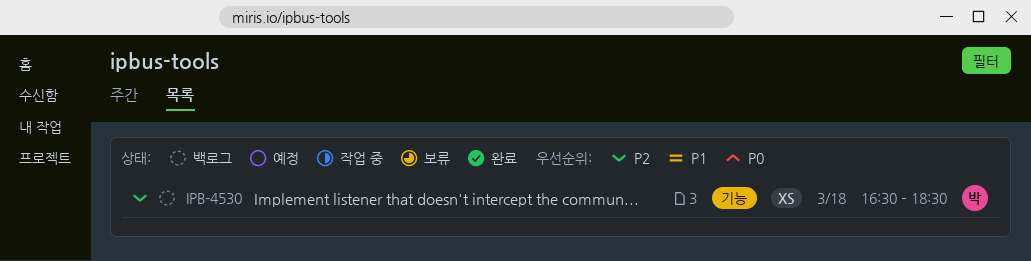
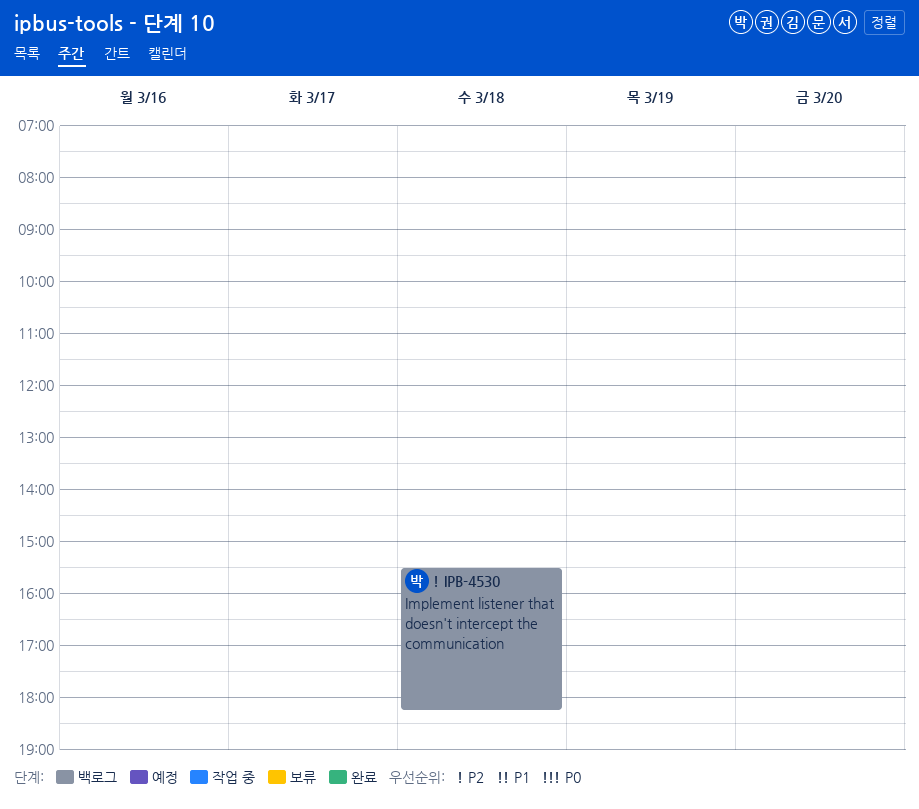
IPB-4530, begins: 16:30 -> 15:30
IPB-4530, ends: 18:30 -> 18:15

